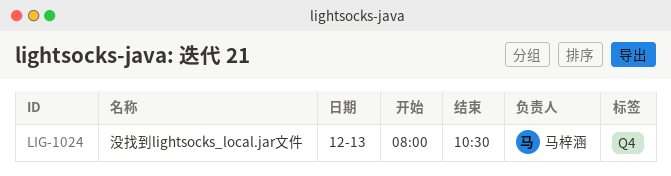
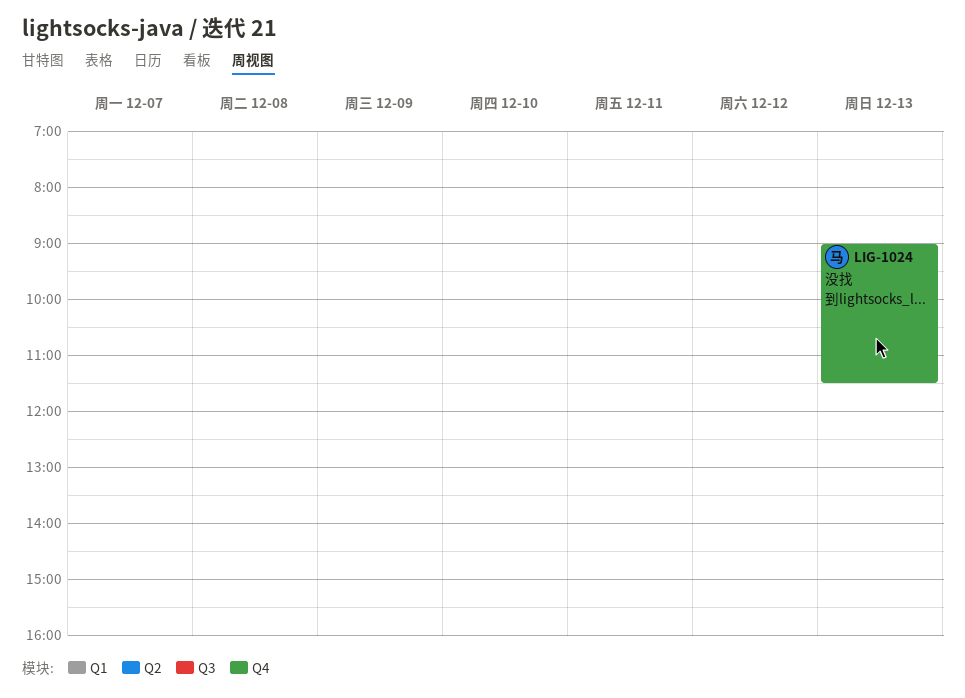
LIG-1024, begins: 08:00 -> 09:00
LIG-1024, ends: 10:30 -> 11:30

